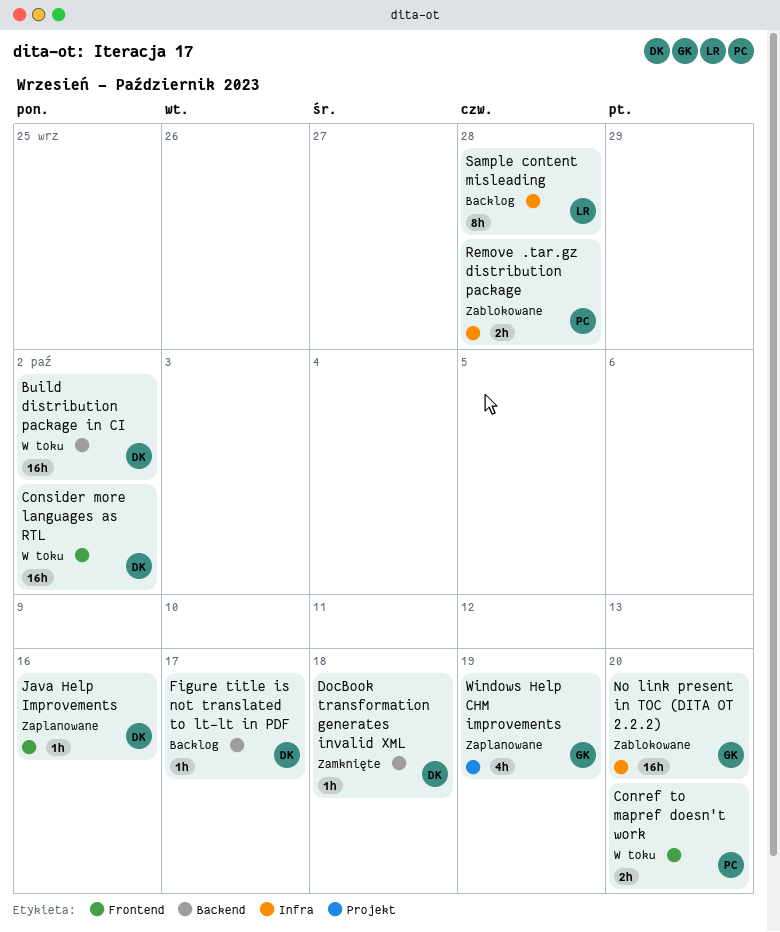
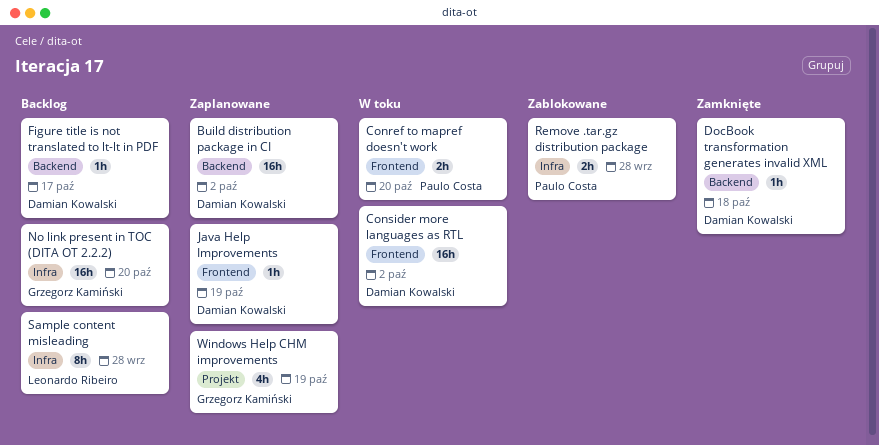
Build distribution package in CI, status: W toku -> Zaplanowane
Java Help Improvements, due: Oct 16 -> Oct 19
No link present in TOC (DITA OT 2.2.2), status: Zablokowane -> Backlog

